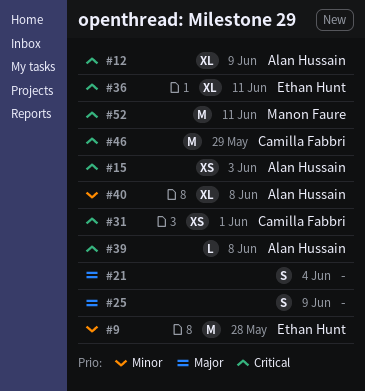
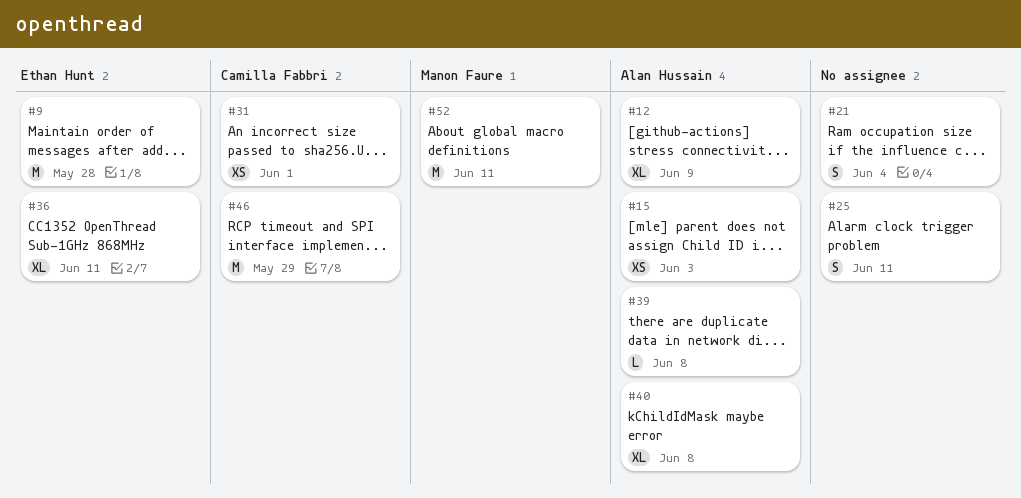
#25, due: Jun 9 -> Jun 11

